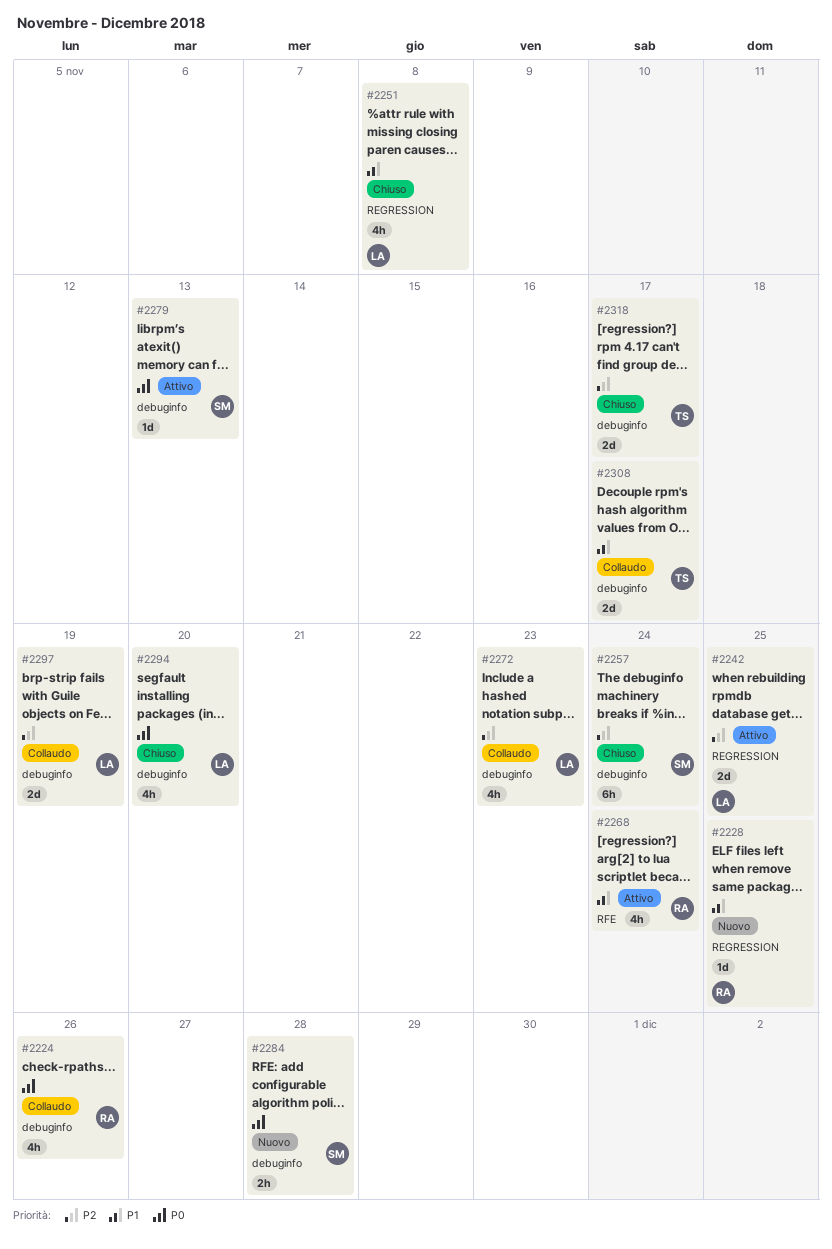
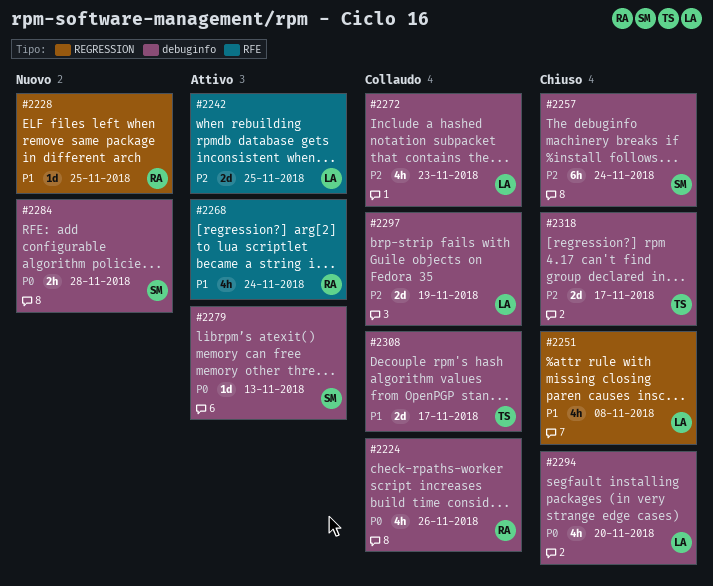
#2242, label: REGRESSION -> RFE

